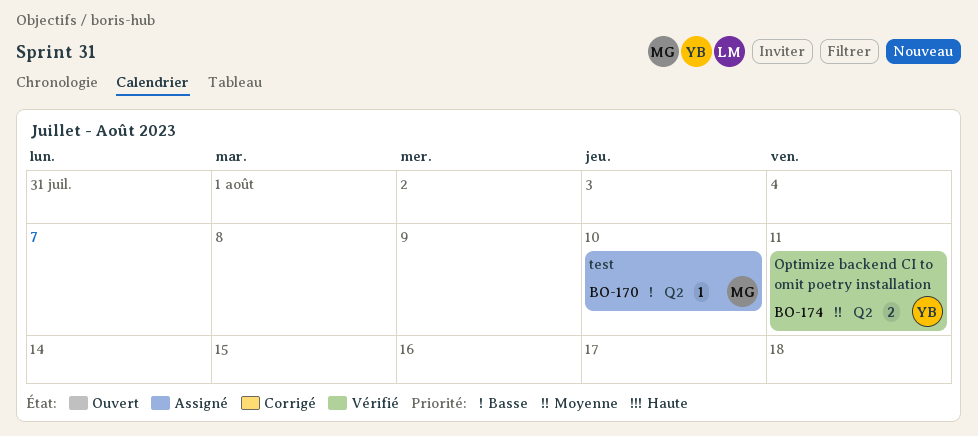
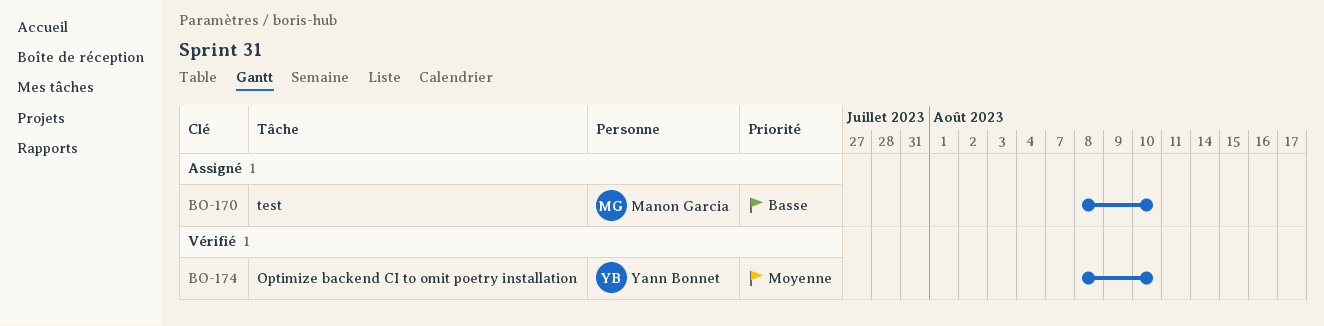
BO-174, due: Aug 11 -> Aug 10

